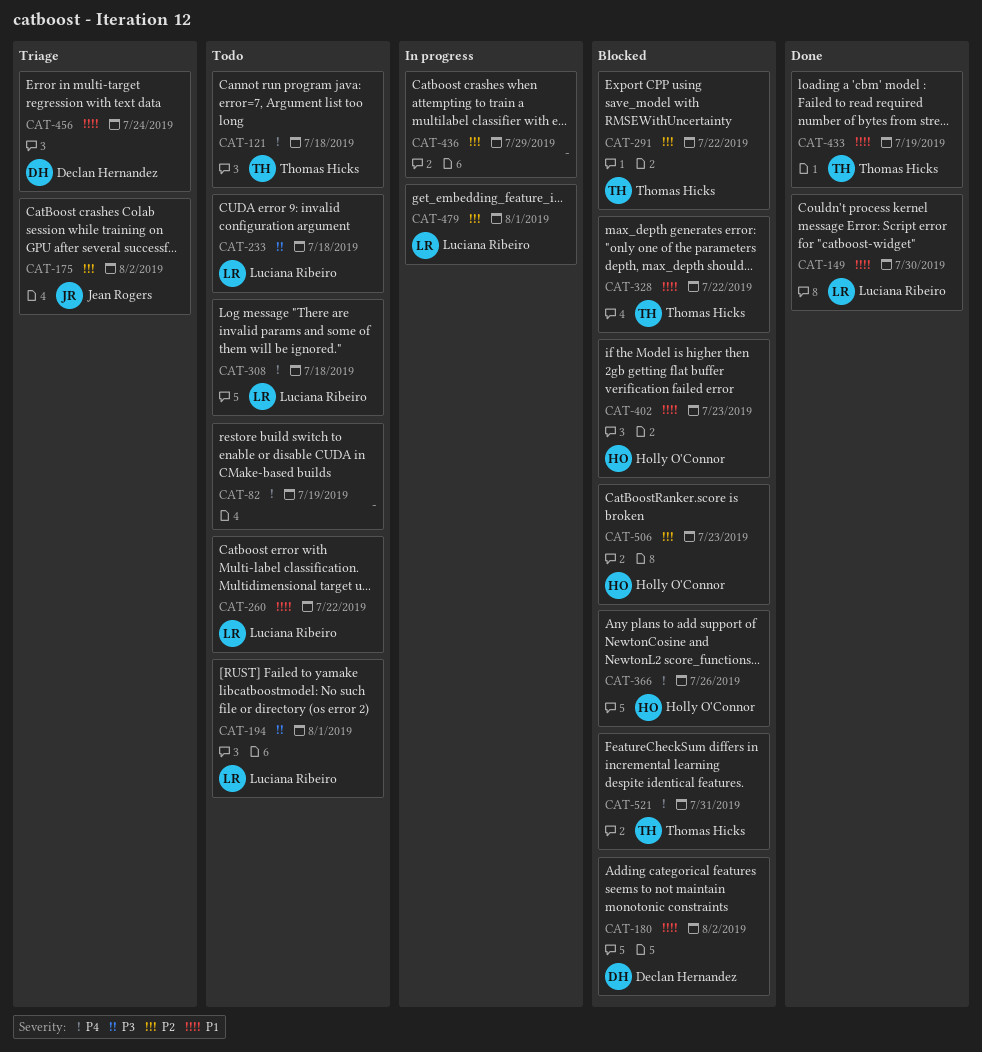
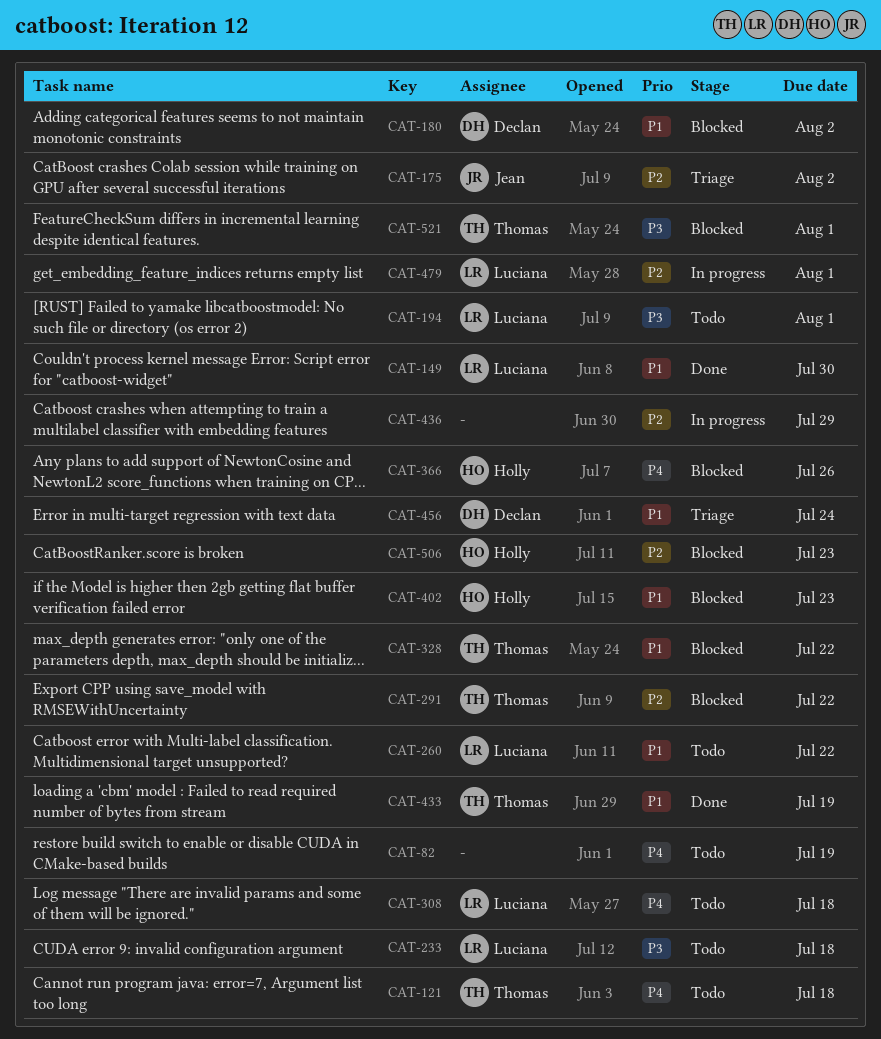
CAT-521, priority: P4 -> P3
CAT-521, due: Jul 31 -> Aug 1

